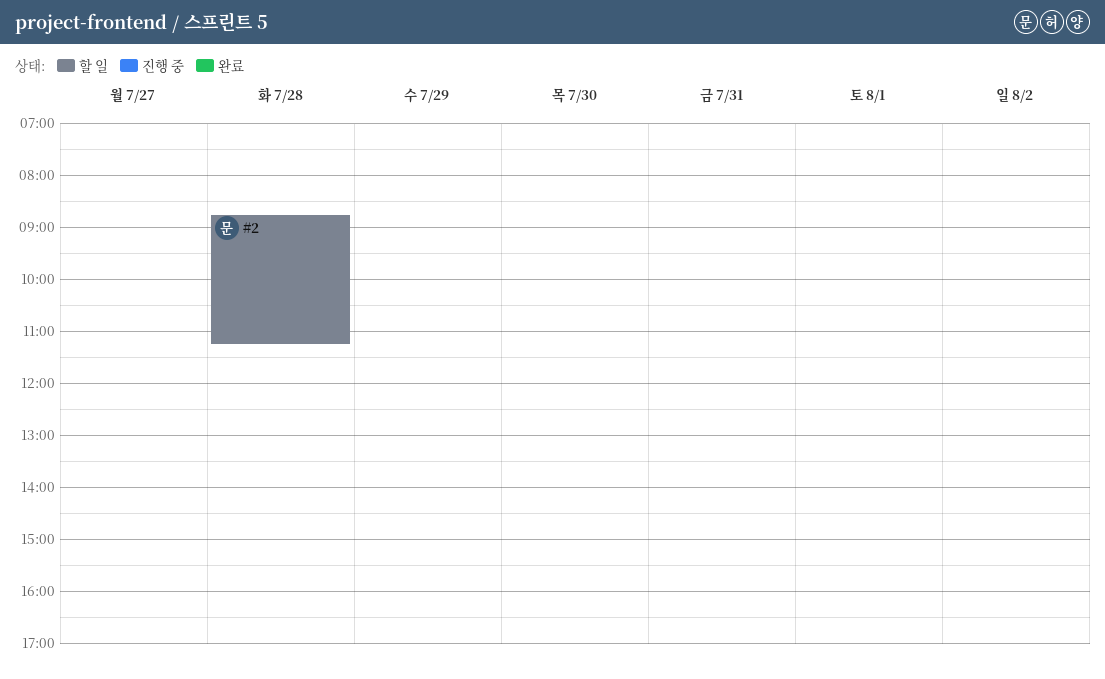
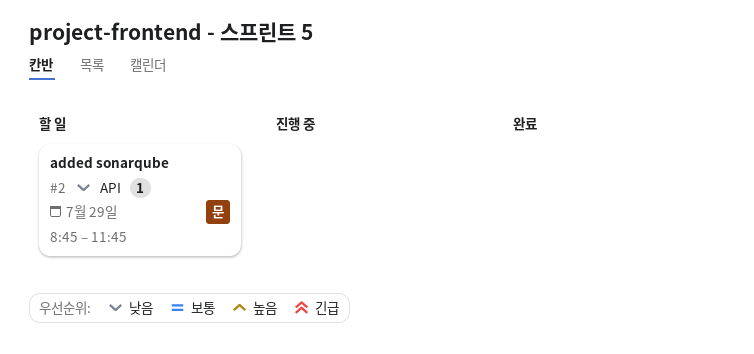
#2, day: Jul 28 -> Jul 29
#2, ends: 11:15 -> 11:45

